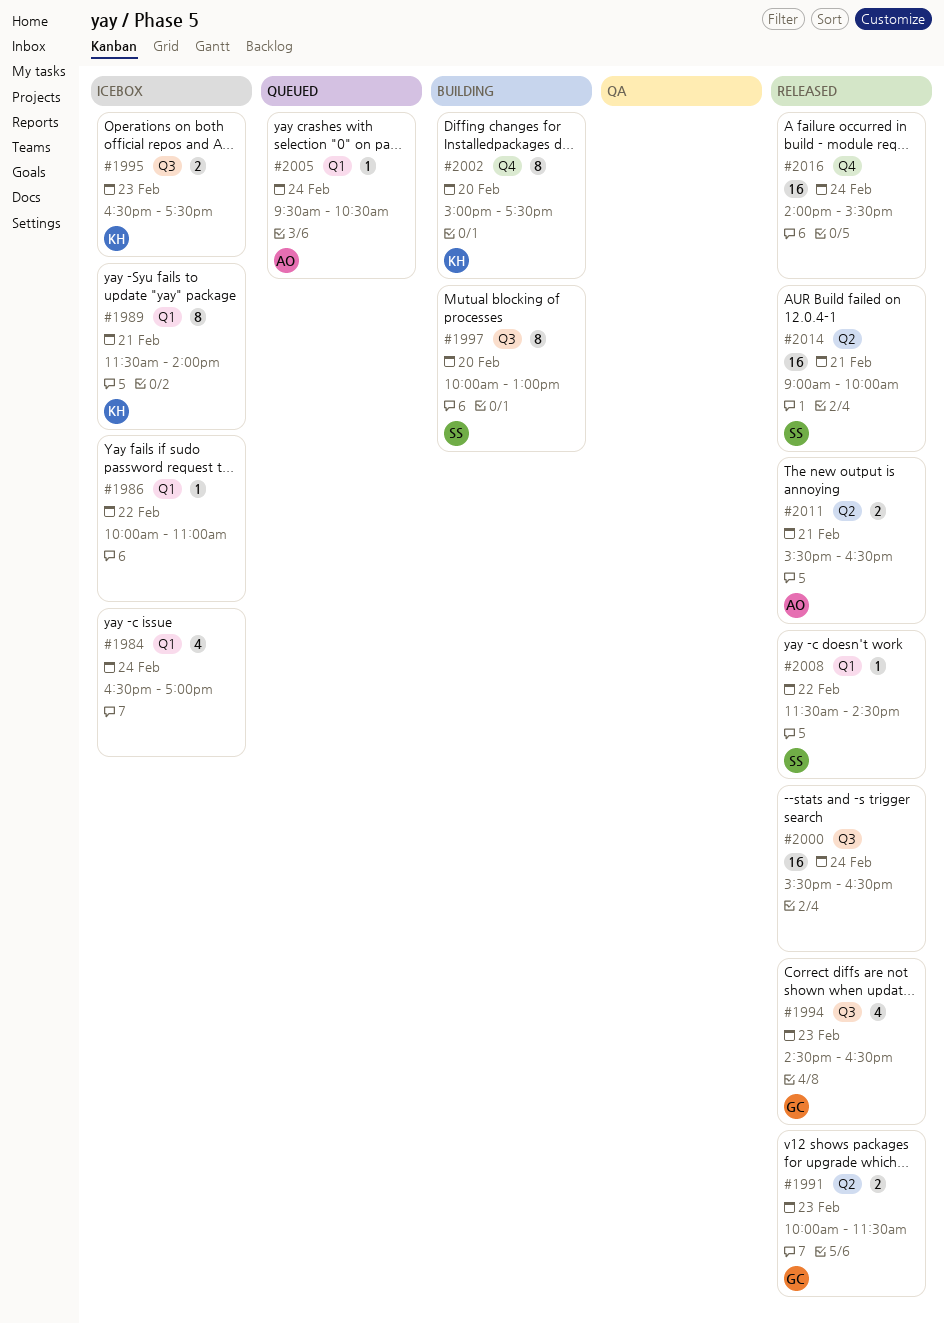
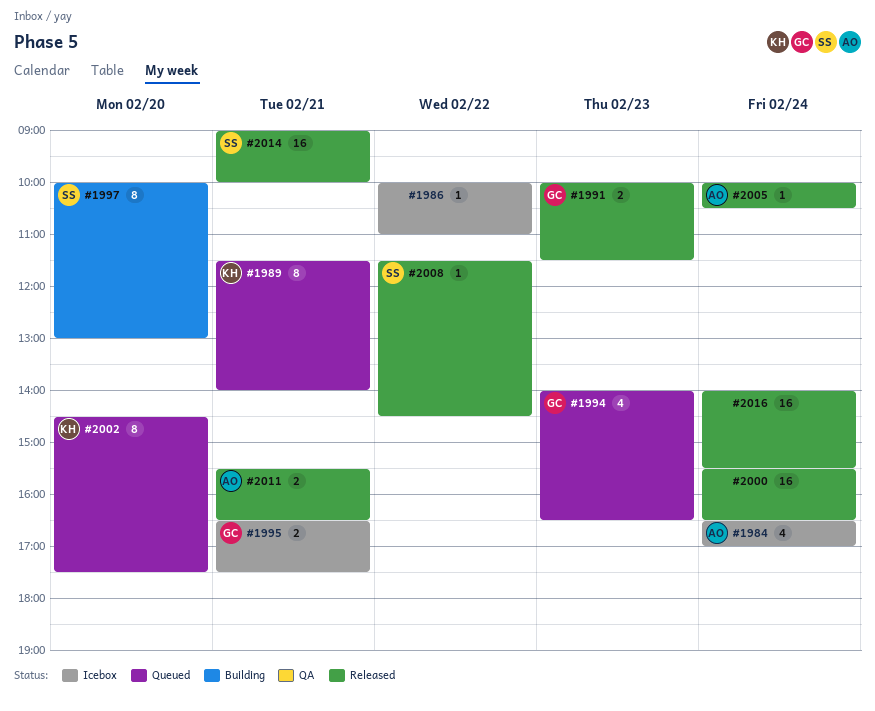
#1984, owner: none -> AO
#1989, status: Icebox -> Queued
#1994, status: Released -> Queued
#1994, begins: 14:30 -> 14:00
#1995, owner: KH -> GC
#1995, day: Feb 23 -> Feb 21
#2002, status: Building -> Queued
#2002, begins: 15:00 -> 14:30
#2005, status: Queued -> Released
#2005, begins: 09:30 -> 10:00

